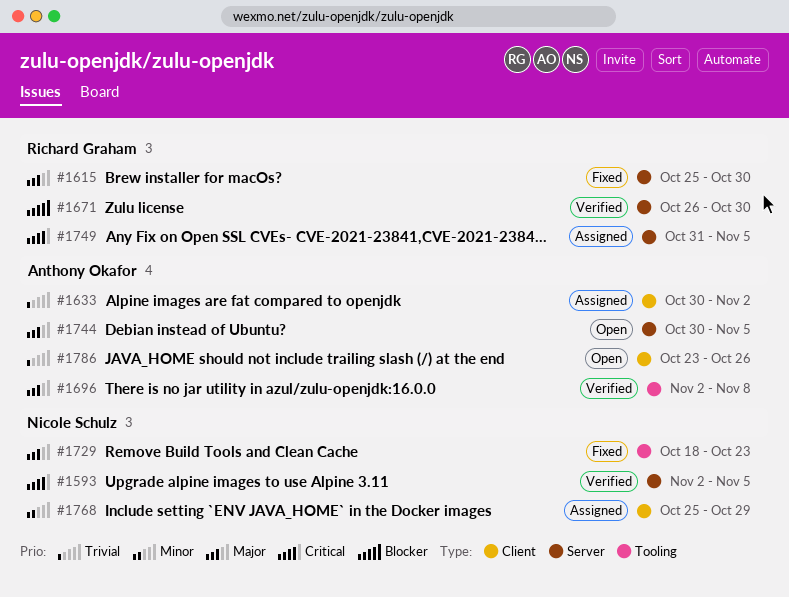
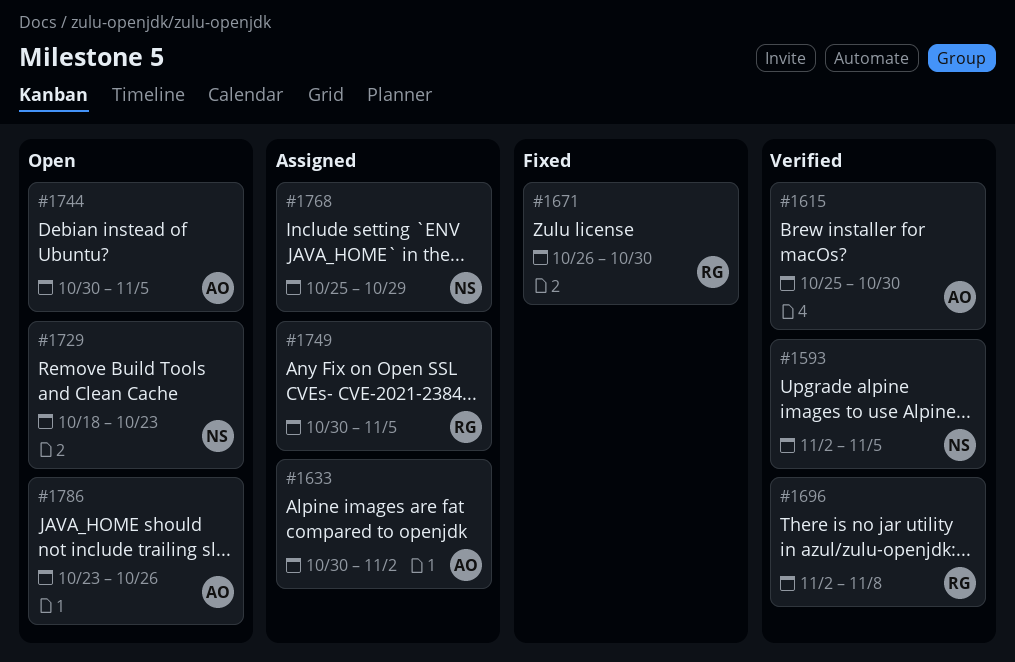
#1615, status: Fixed -> Verified
#1615, owner: Richard Graham -> Anthony Okafor
#1671, status: Verified -> Fixed
#1696, owner: Anthony Okafor -> Richard Graham
#1729, status: Fixed -> Open
#1749, start: Oct 31 -> Oct 30

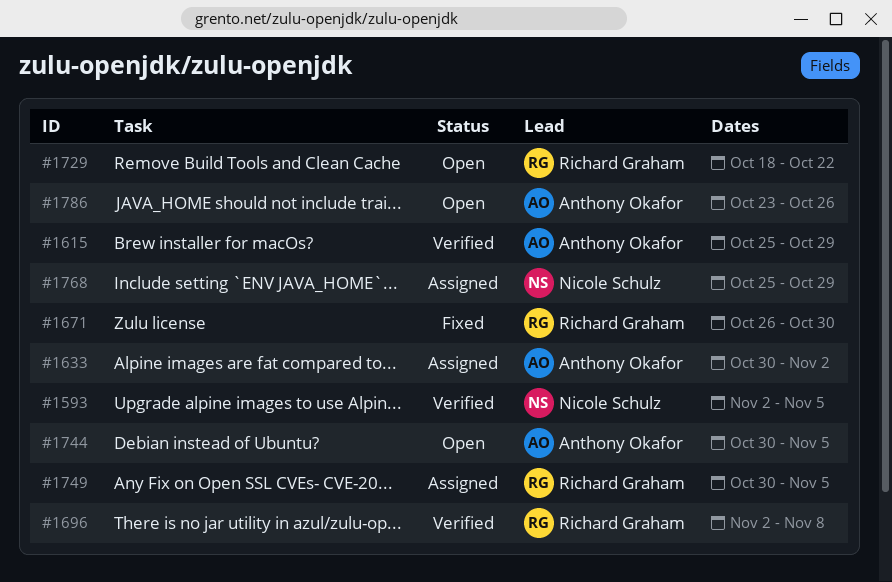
#1615, due: Oct 30 -> Oct 29
#1729, owner: Nicole Schulz -> Richard Graham
#1729, due: Oct 23 -> Oct 22

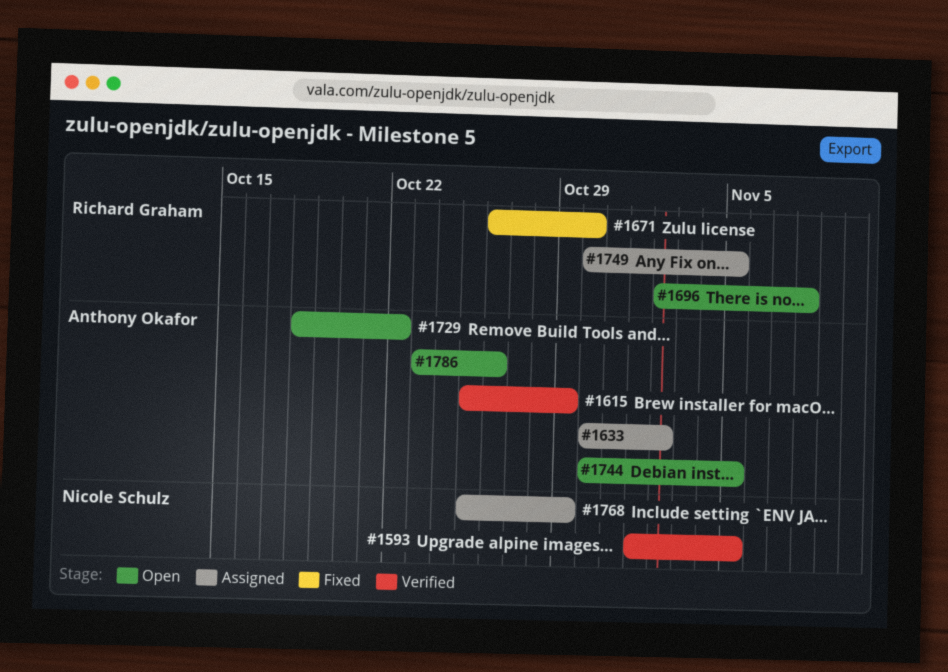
#1593, start: Nov 2 -> Nov 1
#1696, status: Verified -> Open
#1729, owner: Richard Graham -> Anthony Okafor

